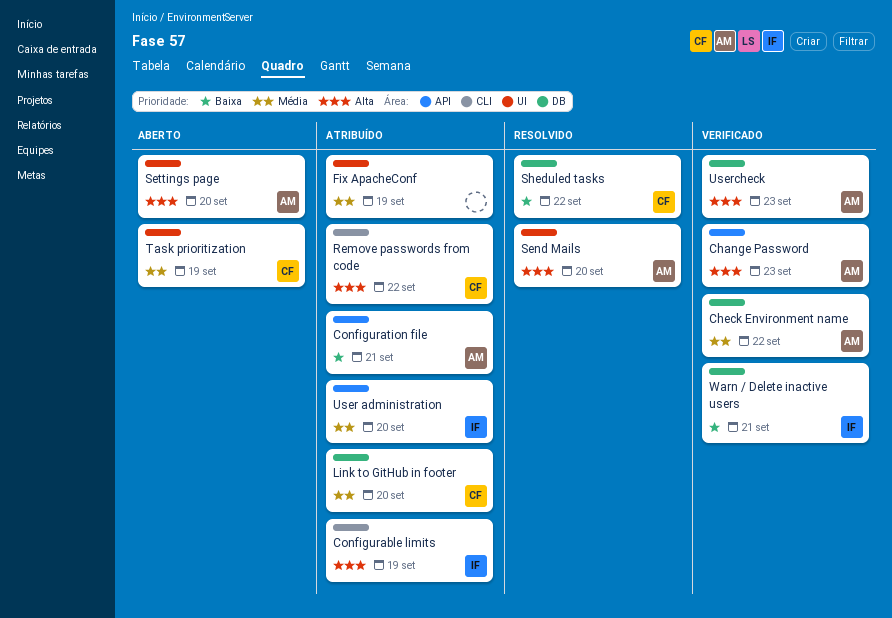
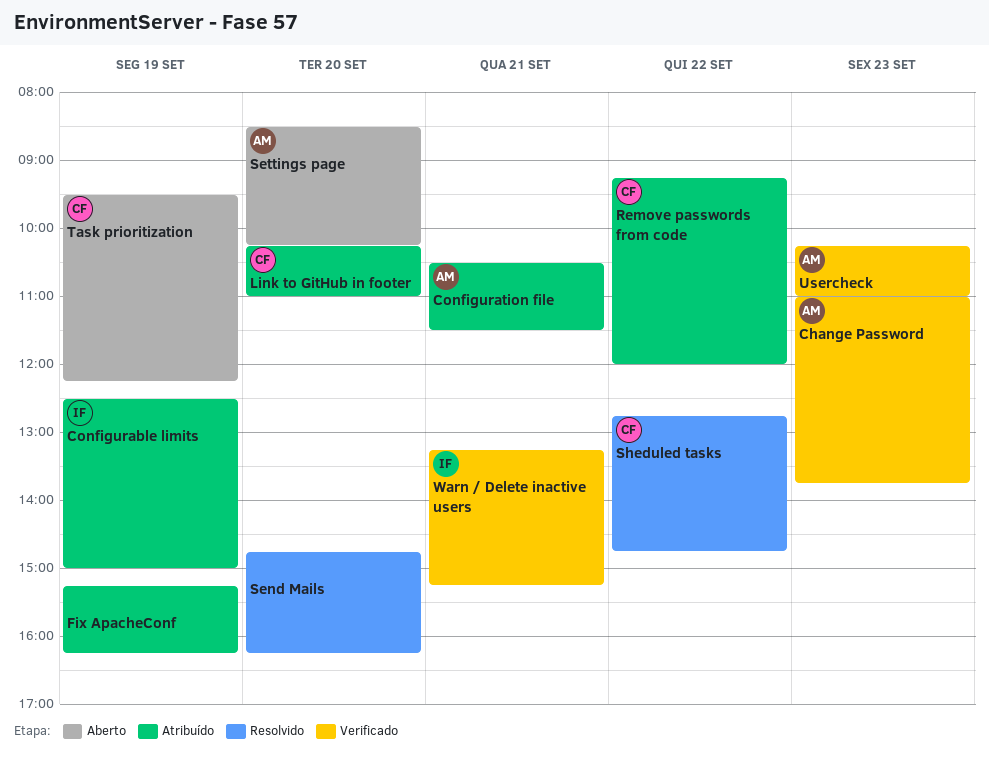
Check Environment name: present -> none
Send Mails, owner: AM -> none
User administration: present -> none

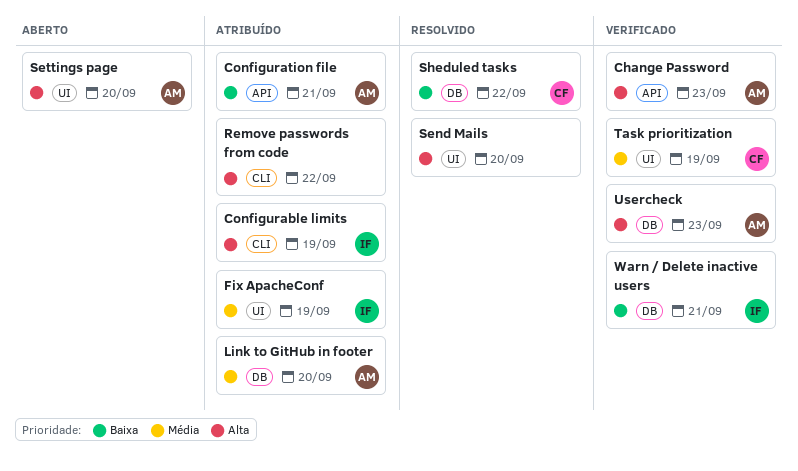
Fix ApacheConf, owner: none -> IF
Link to GitHub in footer, owner: CF -> AM
Remove passwords from code, owner: CF -> none
Task prioritization, status: Aberto -> Verificado

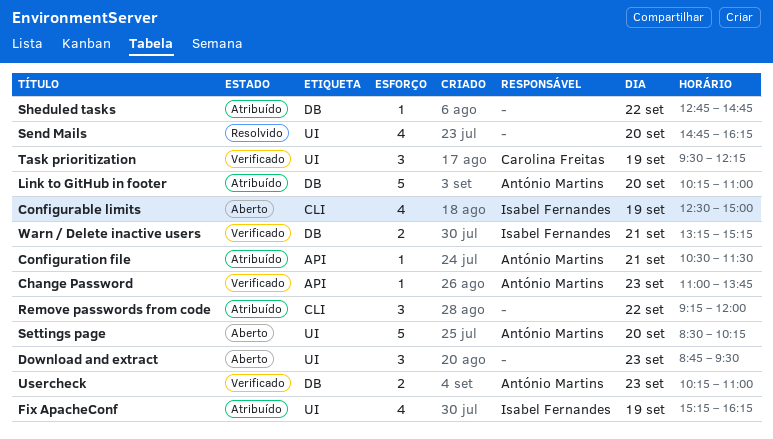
Configurable limits, status: Atribuído -> Aberto
Download and extract: none -> present
Sheduled tasks, status: Resolvido -> Atribuído
Sheduled tasks, owner: Carolina Freitas -> none

